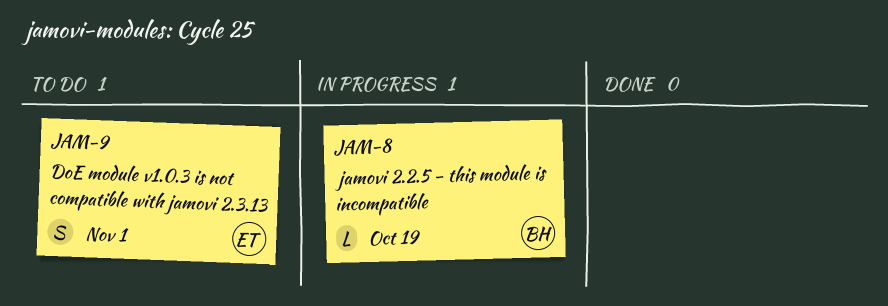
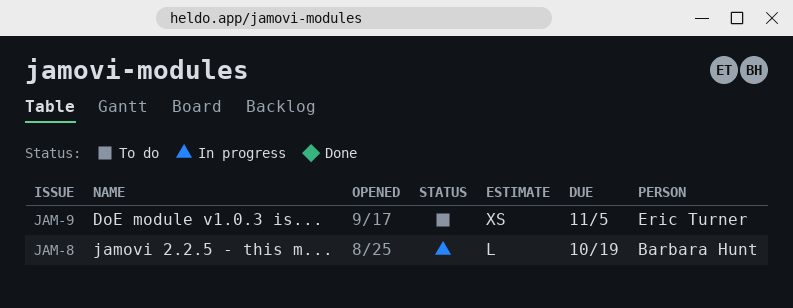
JAM-9, estimate: S -> XS
JAM-9, due: Nov 1 -> Nov 5

